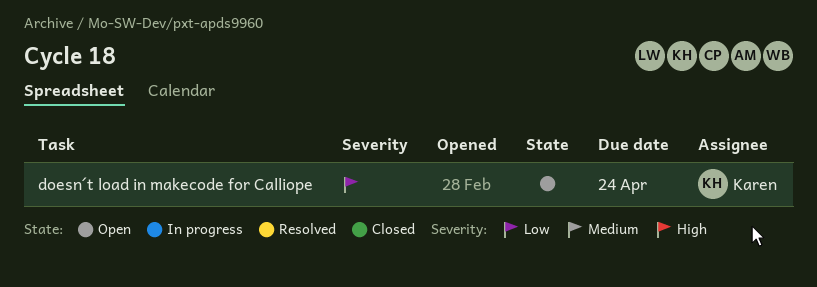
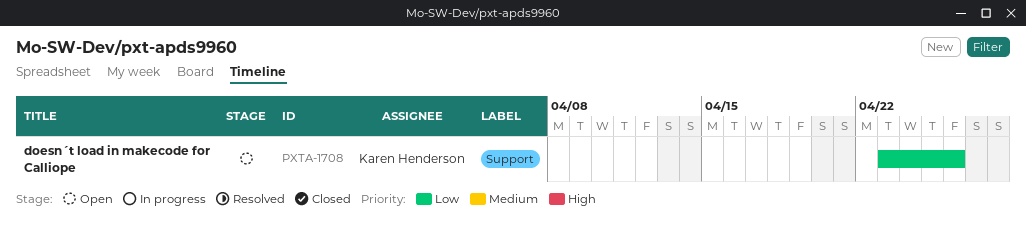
doesn´t load in makecode for Calliope, due: Apr 24 -> Apr 26

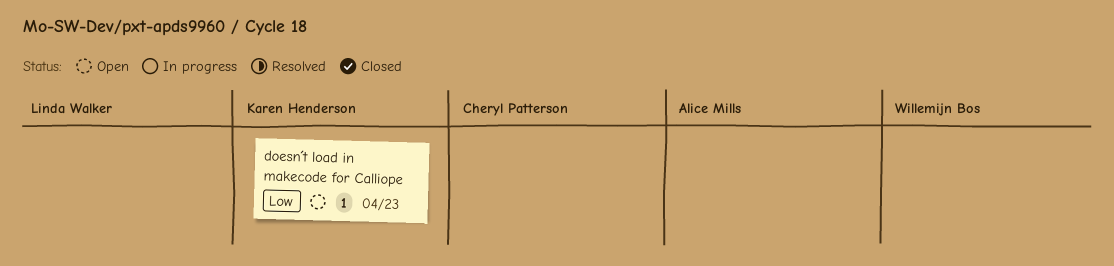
doesn´t load in makecode for Calliope, due: Apr 26 -> Apr 23

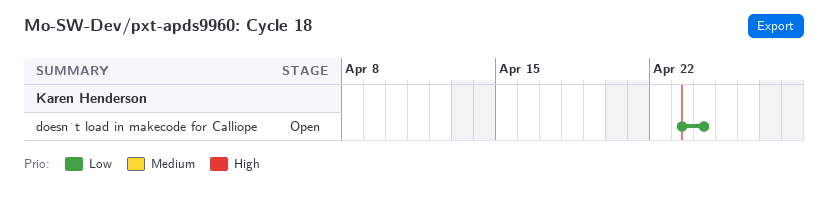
doesn´t load in makecode for Calliope, due: Apr 23 -> Apr 24

